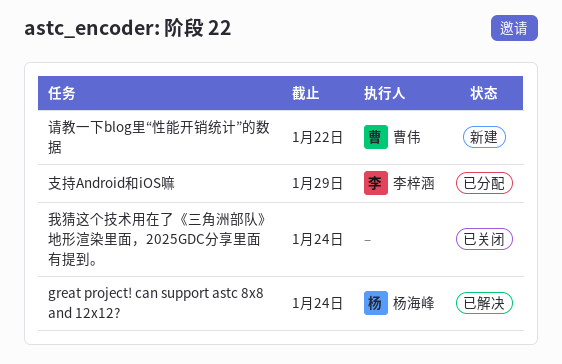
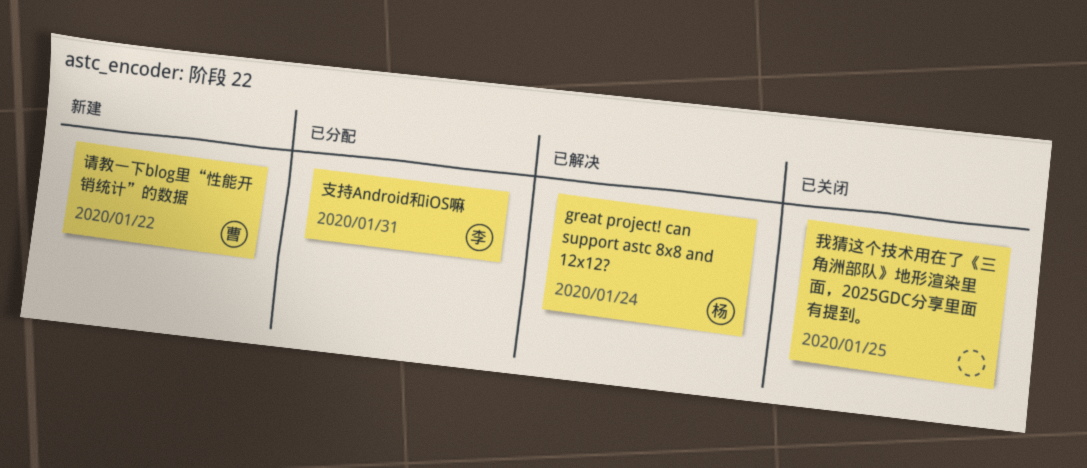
我猜这个技术用在了《三角洲部队》地形渲染里面，2025GDC分享里面有提到。, due: Jan 24 -> Jan 25
支持Android和iOS嘛, due: Jan 29 -> Jan 31

